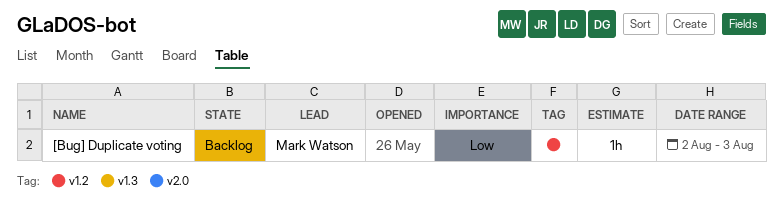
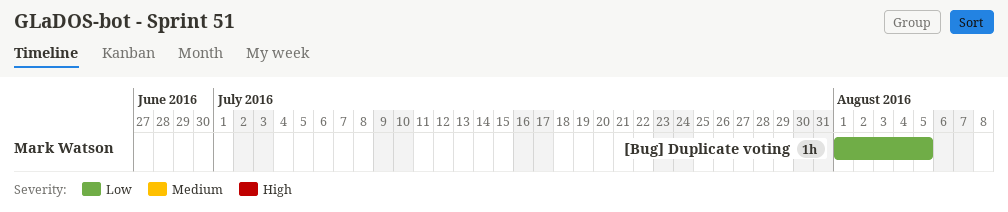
[Bug] Duplicate voting, start: Aug 2 -> Aug 1
[Bug] Duplicate voting, due: Aug 3 -> Aug 5

